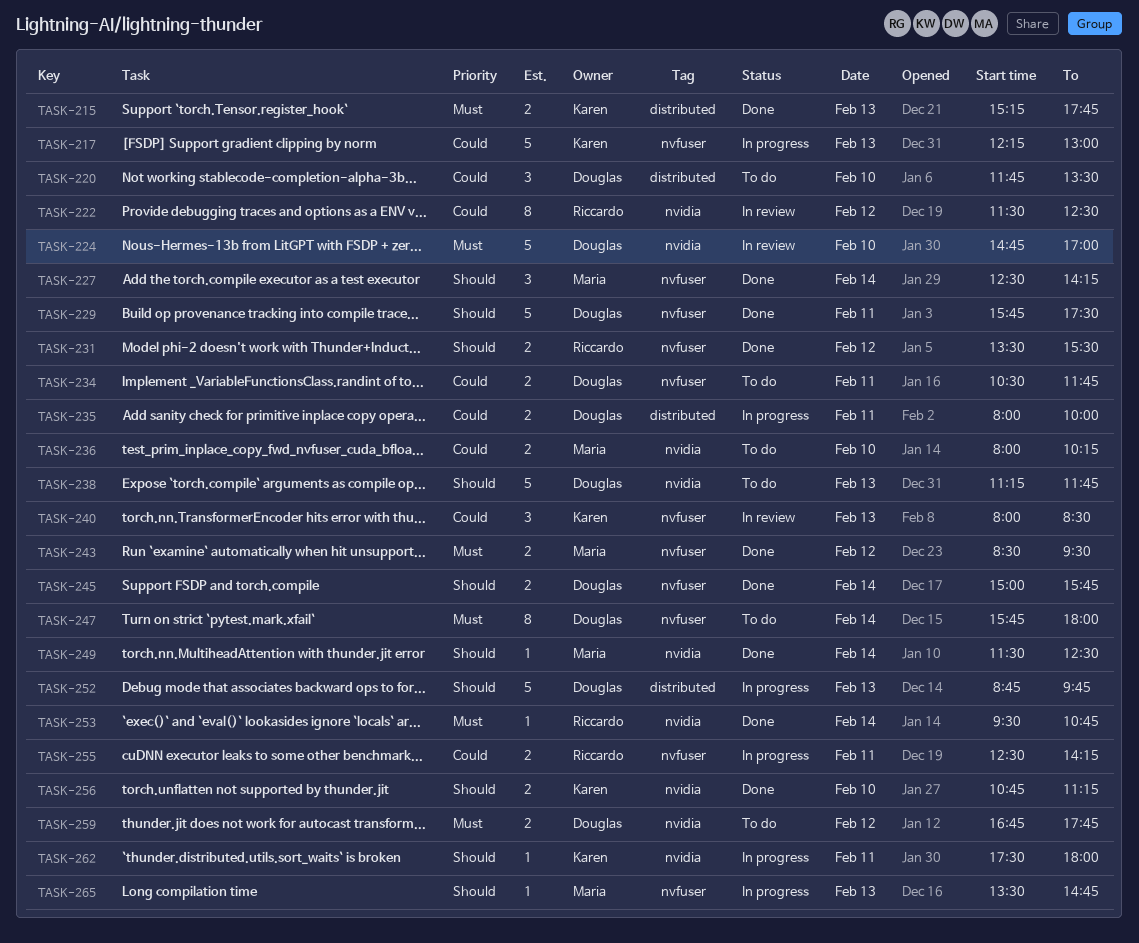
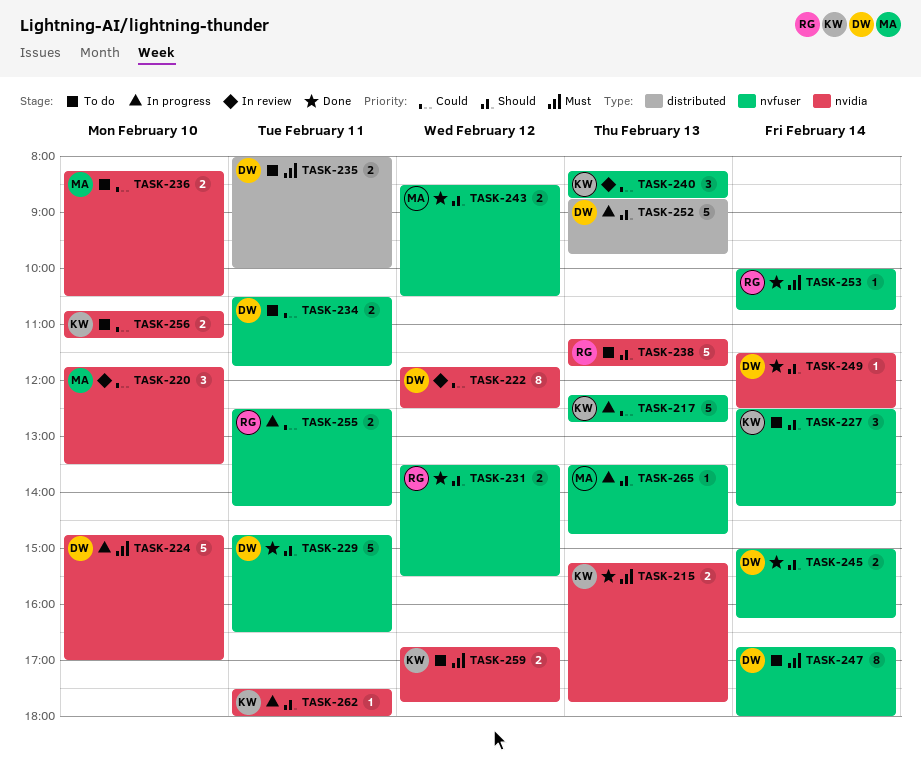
TASK-215, label: distributed -> nvidia
TASK-217, ends: 13:00 -> 12:45
TASK-220, status: To do -> In review
TASK-220, owner: Douglas -> Maria
TASK-220, label: distributed -> nvidia
TASK-222, owner: Riccardo -> Douglas
TASK-222, begins: 11:30 -> 11:45
TASK-224, status: In review -> In progress
TASK-227, status: Done -> To do
TASK-227, owner: Maria -> Karen
TASK-229, begins: 15:45 -> 14:45
TASK-229, ends: 17:30 -> 16:30
TASK-235, status: In progress -> To do
TASK-235, priority: Could -> Must
TASK-236, begins: 08:00 -> 08:15
TASK-236, ends: 10:15 -> 10:30
TASK-238, owner: Douglas -> Riccardo
TASK-240, begins: 08:00 -> 08:15
TASK-240, ends: 08:30 -> 08:45
TASK-243, priority: Must -> Should
TASK-243, ends: 09:30 -> 10:30
TASK-245, ends: 15:45 -> 16:15
TASK-247, begins: 15:45 -> 16:45
TASK-249, owner: Maria -> Douglas
TASK-253, label: nvidia -> nvfuser
TASK-253, begins: 09:30 -> 10:00
TASK-256, status: Done -> To do
TASK-256, priority: Should -> Could
TASK-259, owner: Douglas -> Karen

